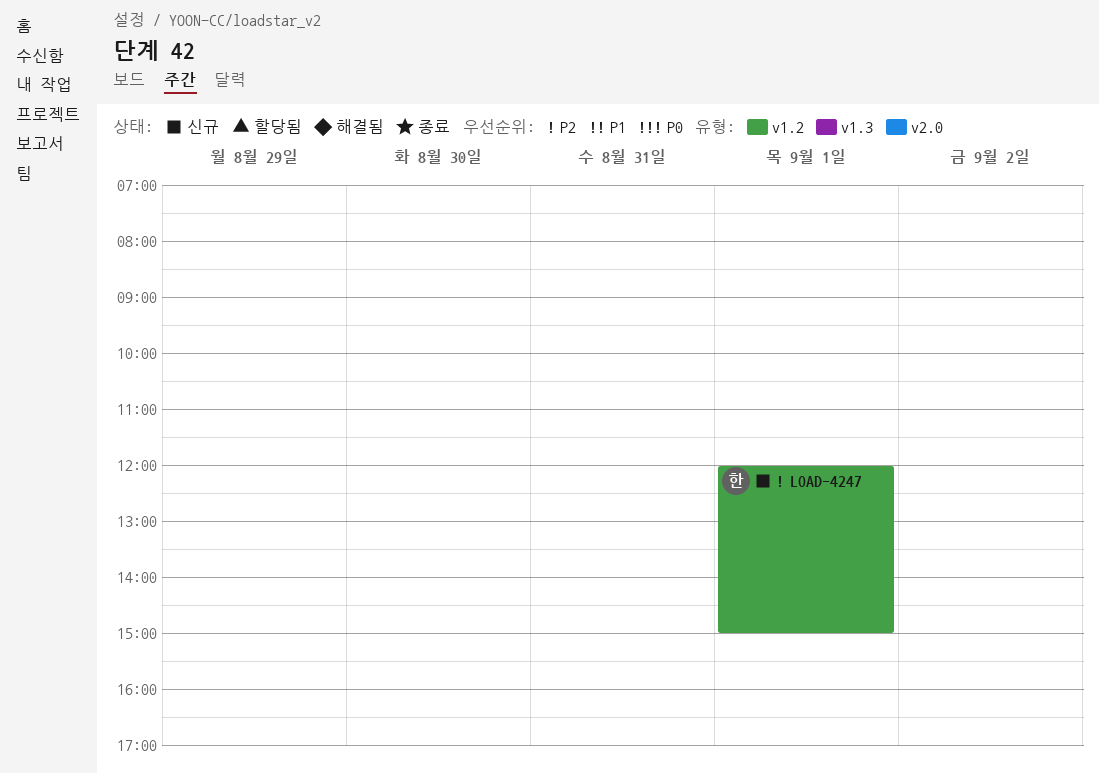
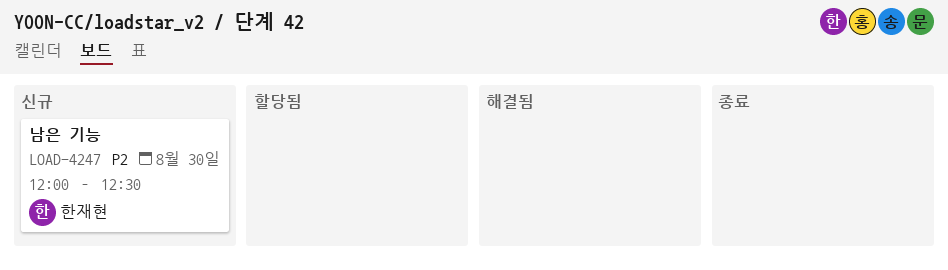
LOAD-4247, day: Sep 1 -> Aug 30
LOAD-4247, ends: 15:00 -> 12:30

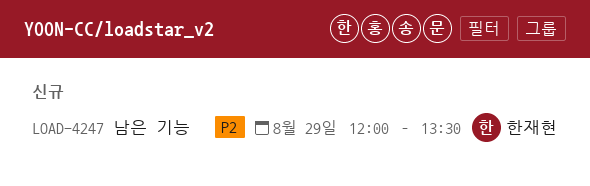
LOAD-4247, day: Aug 30 -> Aug 29
LOAD-4247, ends: 12:30 -> 13:30

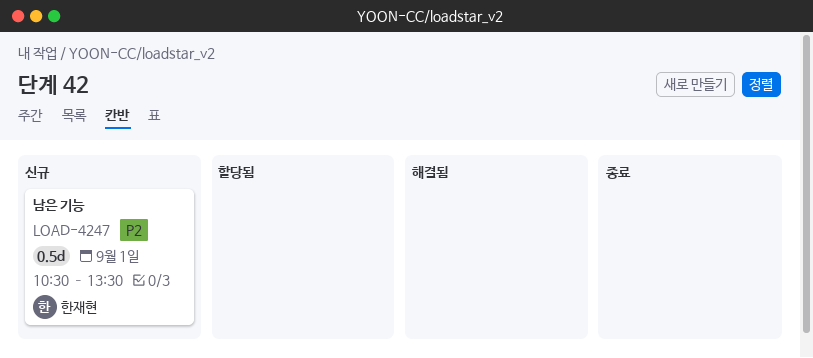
LOAD-4247, day: Aug 29 -> Sep 1
LOAD-4247, begins: 12:00 -> 10:30

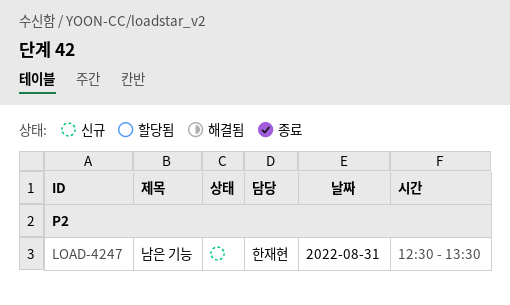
LOAD-4247, day: Sep 1 -> Aug 31
LOAD-4247, begins: 10:30 -> 12:30

